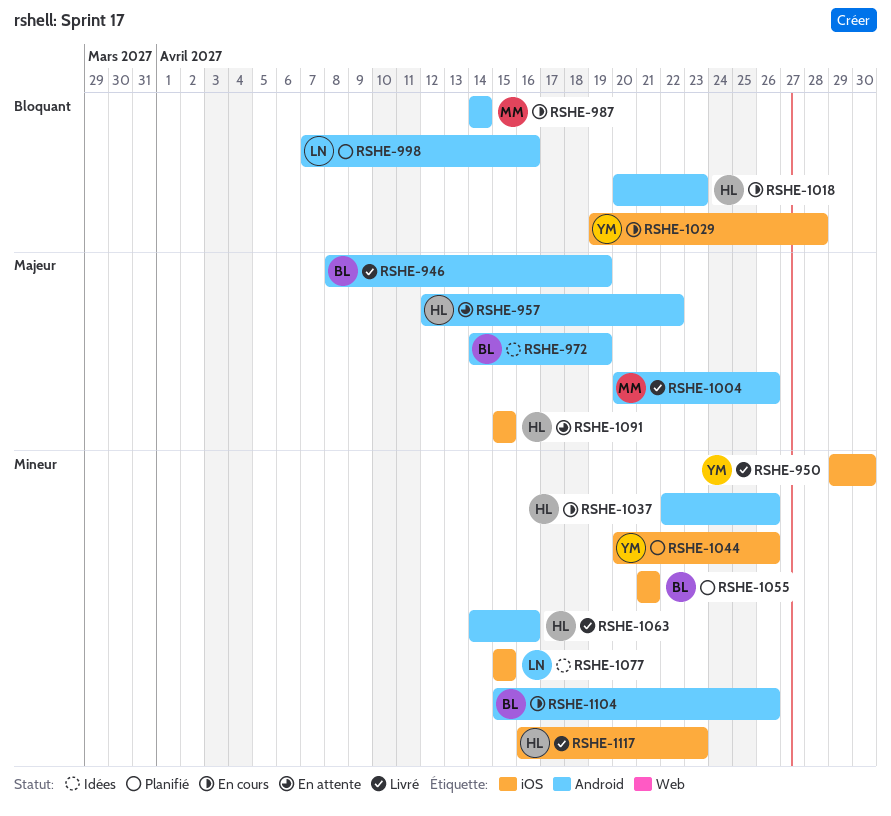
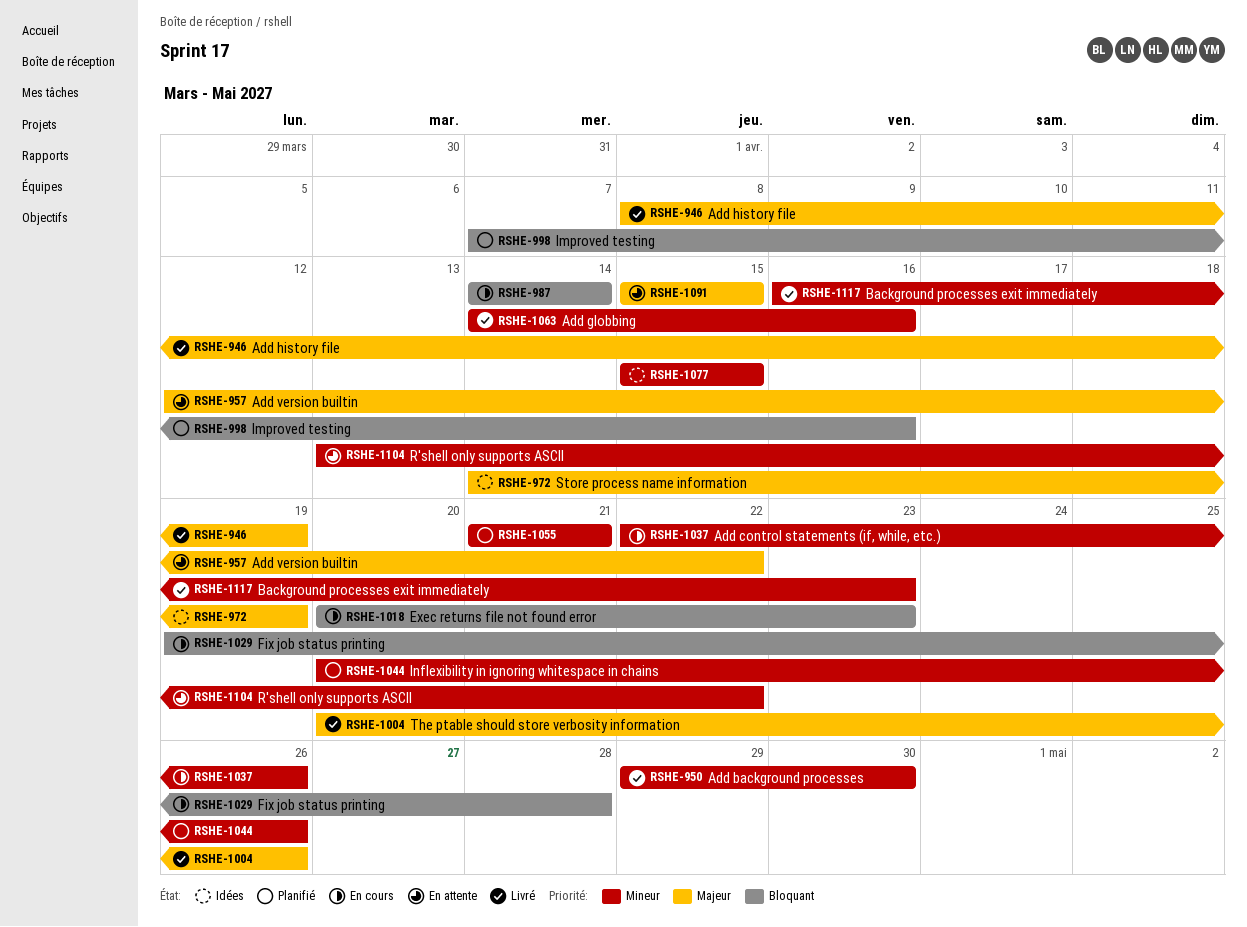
RSHE-1104, status: En cours -> En attente
RSHE-1104, start: Apr 15 -> Apr 13
RSHE-1104, due: Apr 26 -> Apr 22

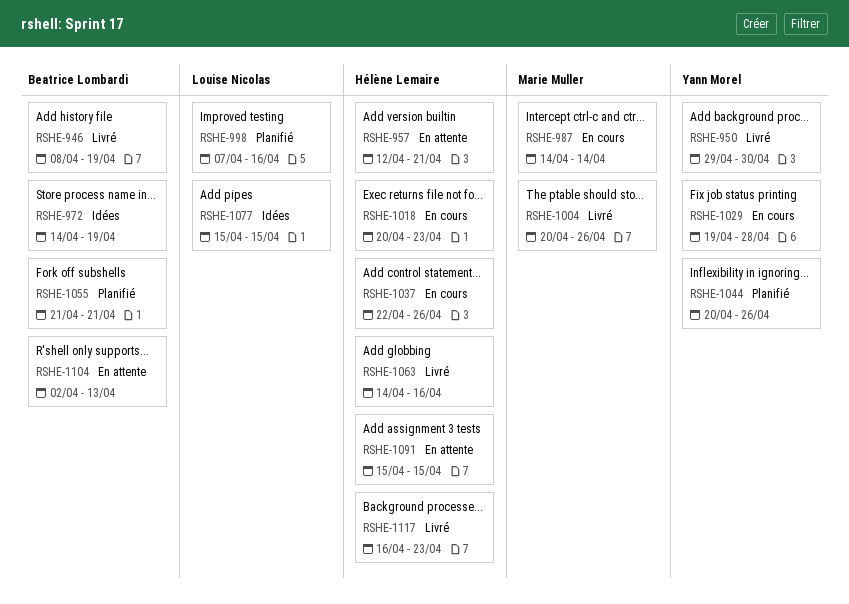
RSHE-957, due: Apr 22 -> Apr 21
RSHE-1104, start: Apr 13 -> Apr 2
RSHE-1104, due: Apr 22 -> Apr 13

